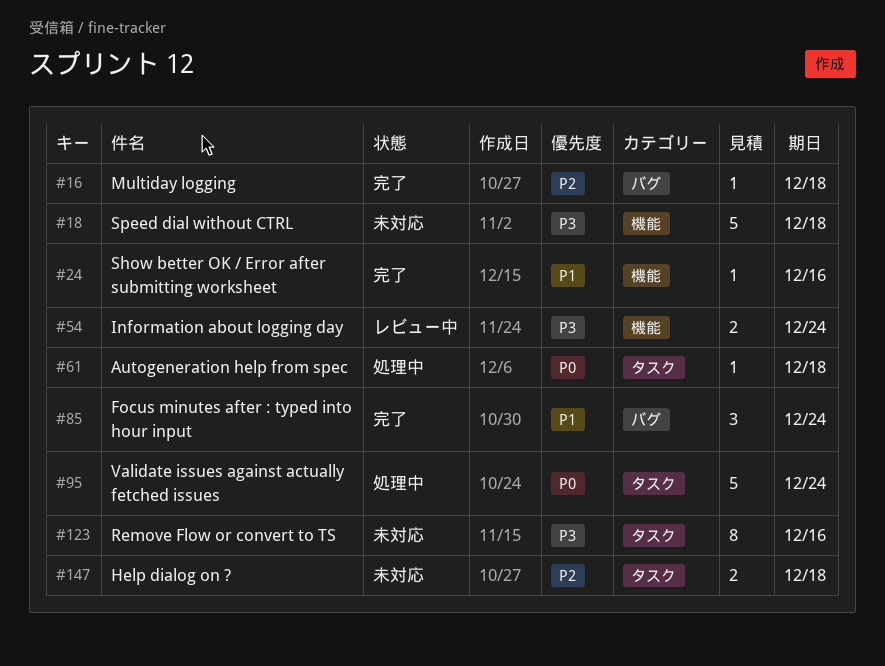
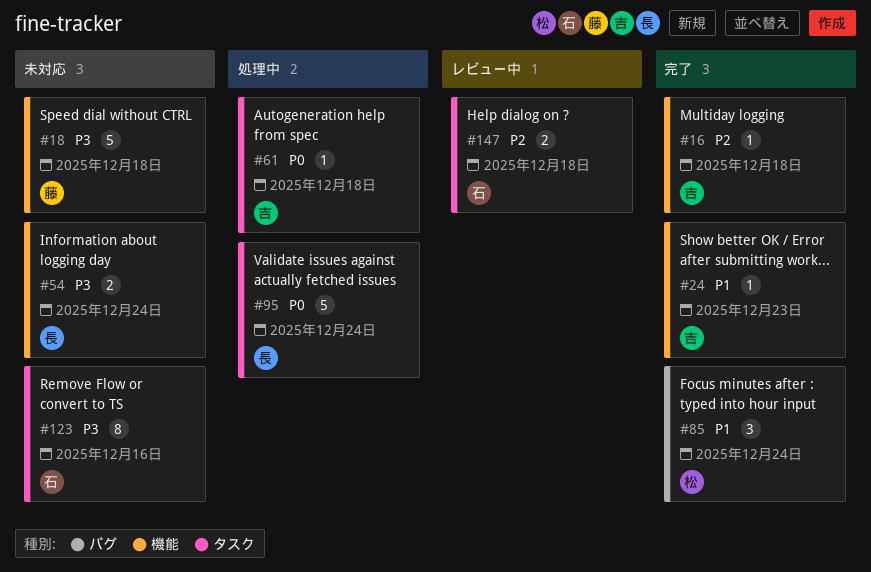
#16, label: バグ -> 機能
#24, due: Dec 16 -> Dec 23
#54, status: レビュー中 -> 未対応
#147, status: 未対応 -> レビュー中

